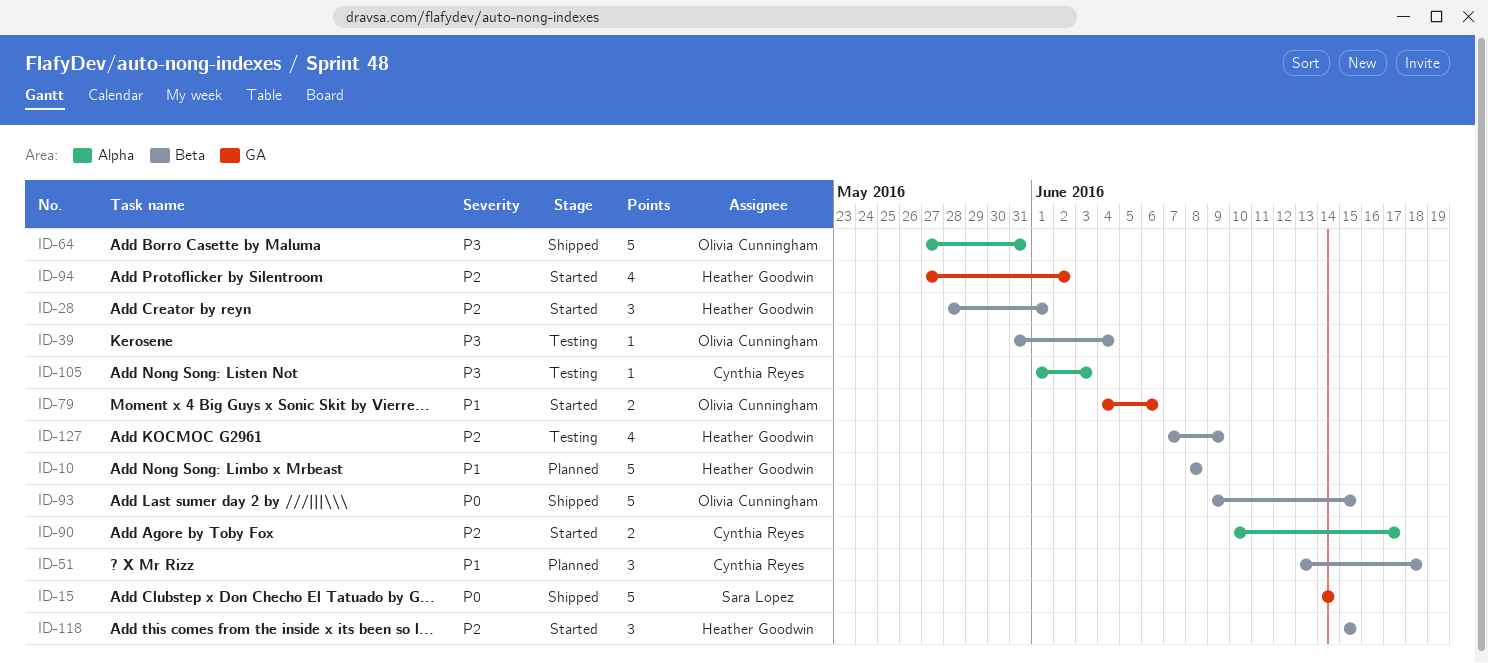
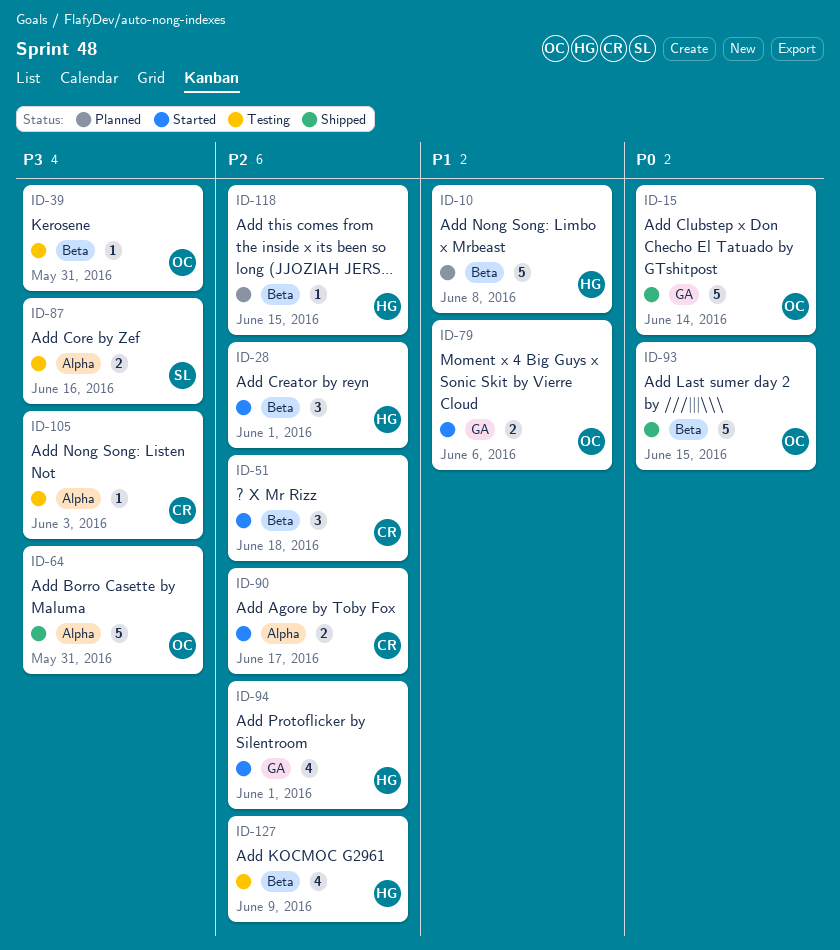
ID-15, owner: Sara Lopez -> Olivia Cunningham
ID-39, due: Jun 4 -> May 31
ID-51, status: Planned -> Started
ID-51, priority: P1 -> P2
ID-87: none -> present
ID-94, due: Jun 2 -> Jun 1
ID-118, status: Started -> Planned
ID-118, estimate: 3 -> 1

